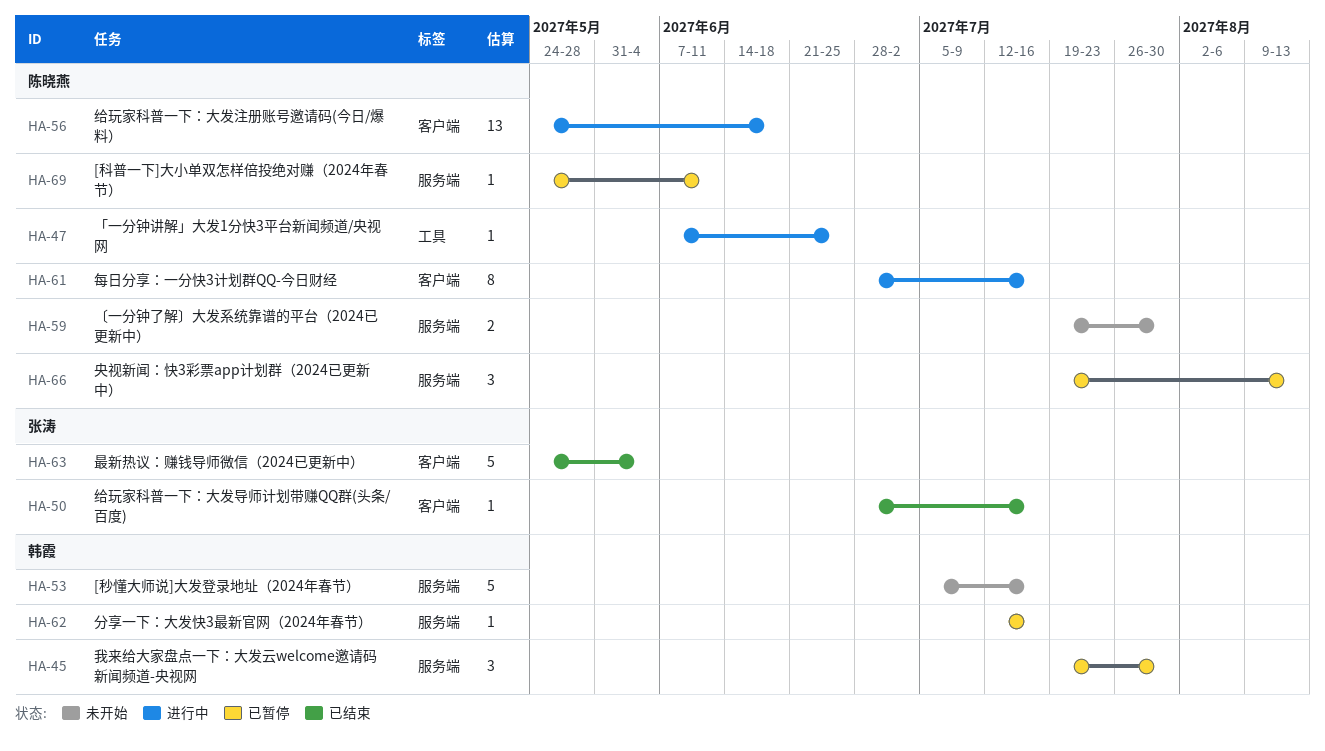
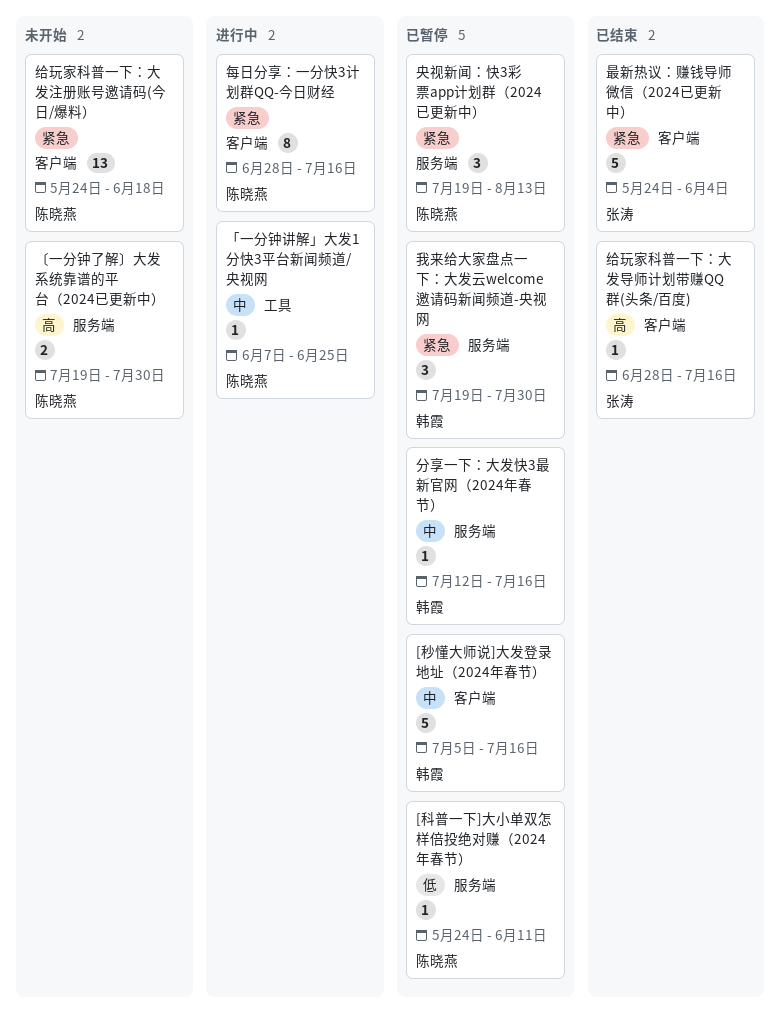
[秒懂大师说]大发登录地址（2024年春节）, status: 未开始 -> 已暂停
[秒懂大师说]大发登录地址（2024年春节）, label: 服务端 -> 客户端
给玩家科普一下：大发注册账号邀请码(今日/爆料）, status: 进行中 -> 未开始

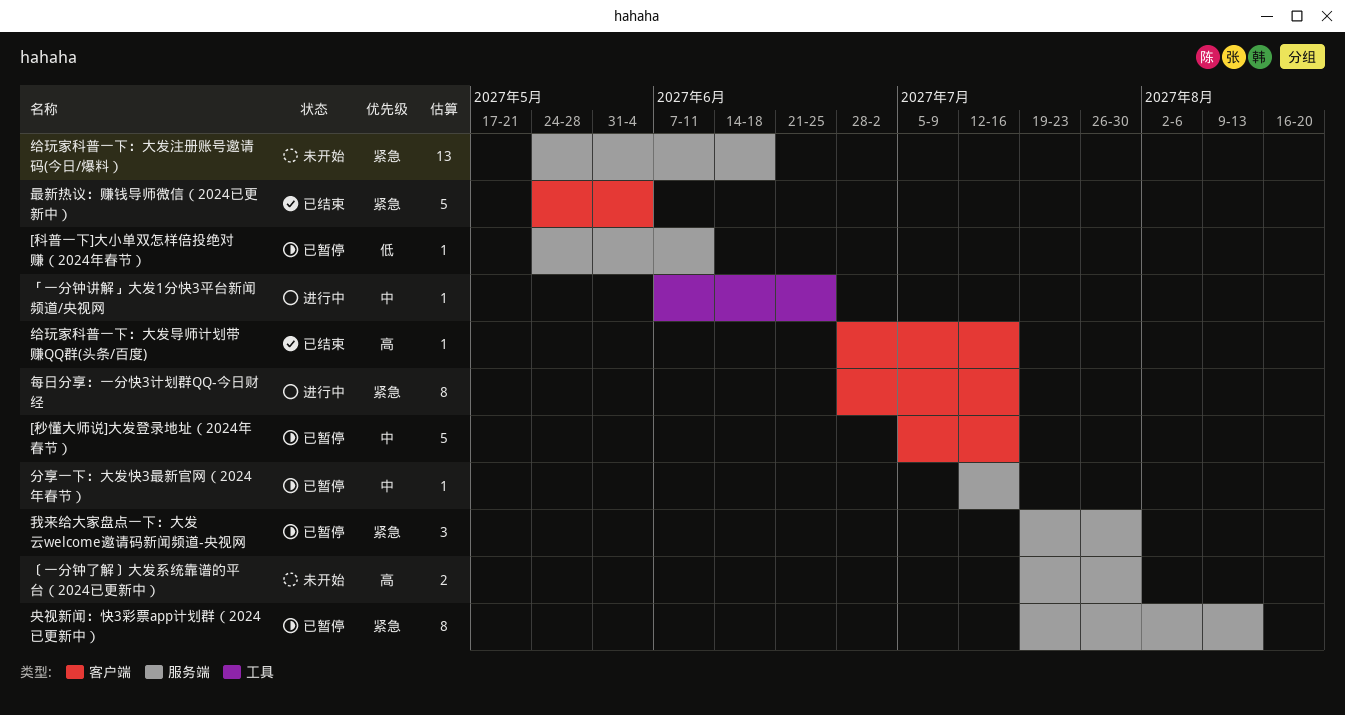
央视新闻：快3彩票app计划群（2024已更新中）, estimate: 3 -> 8
给玩家科普一下：大发注册账号邀请码(今日/爆料）, label: 客户端 -> 服务端

